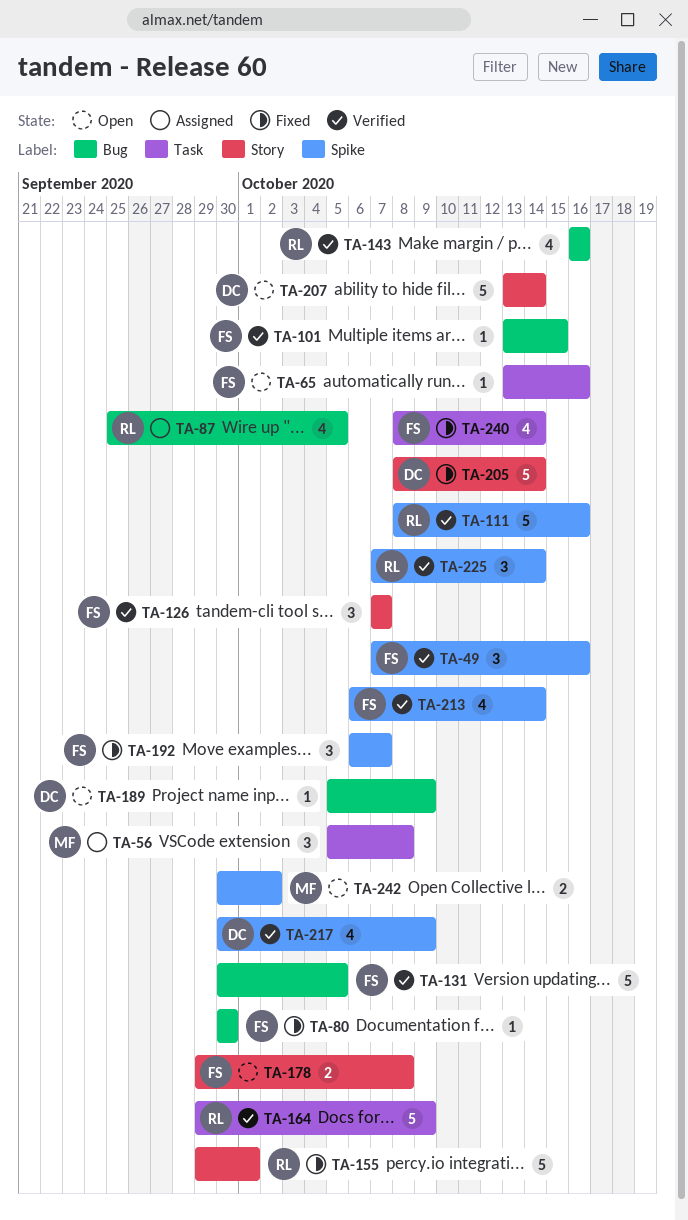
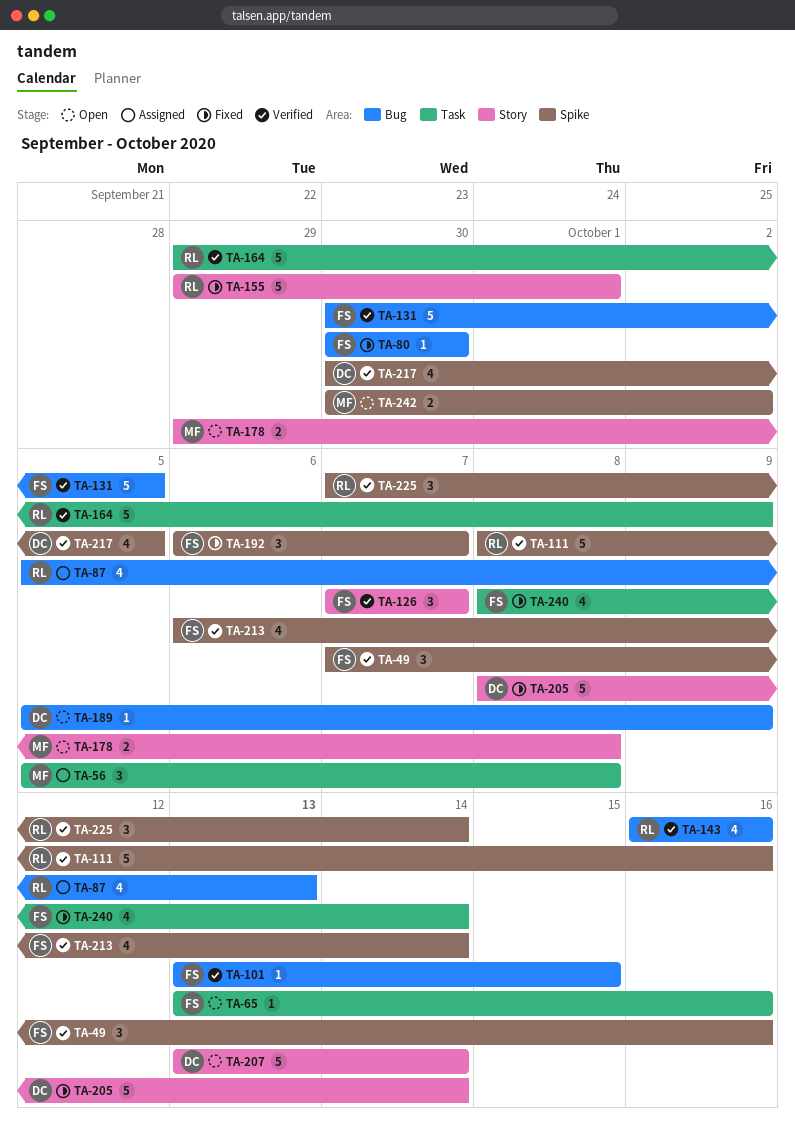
TA-87, start: Sep 25 -> Oct 5
TA-87, due: Oct 5 -> Oct 13
TA-178, owner: FS -> MF
TA-217, due: Oct 9 -> Oct 5

